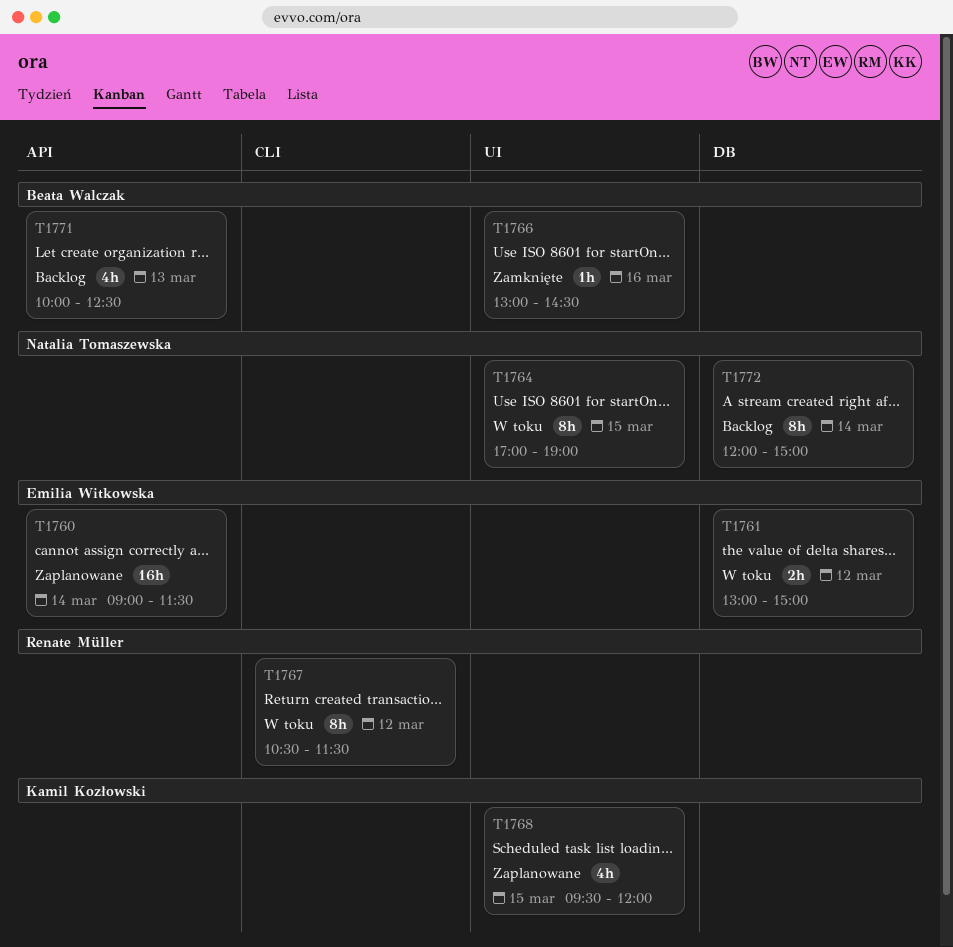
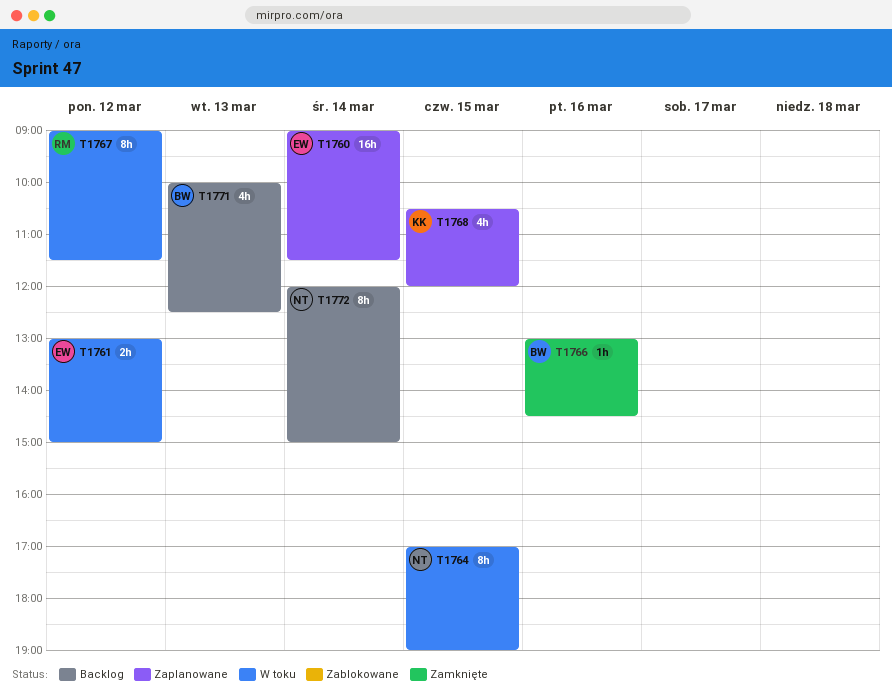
T1767, begins: 10:30 -> 09:00
T1768, begins: 09:30 -> 10:30

